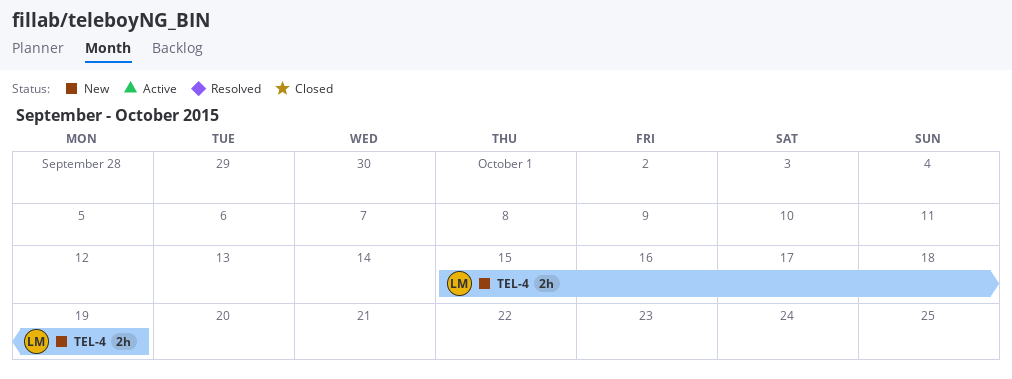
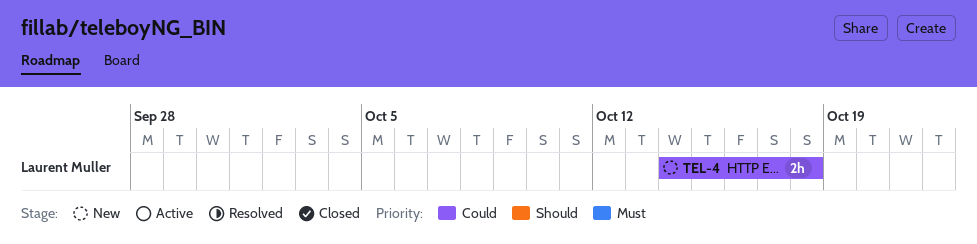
TEL-4, start: Oct 15 -> Oct 14
TEL-4, due: Oct 19 -> Oct 18

